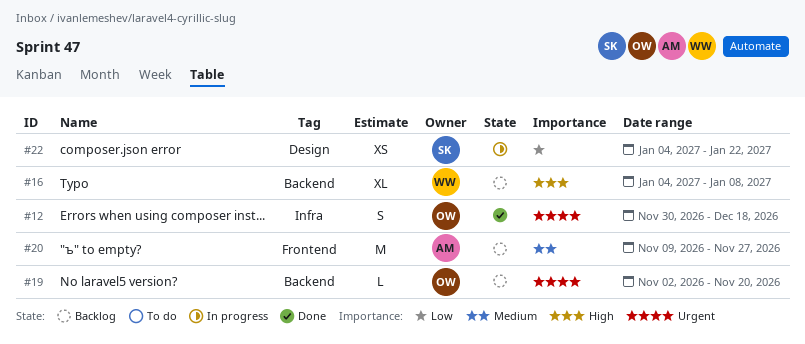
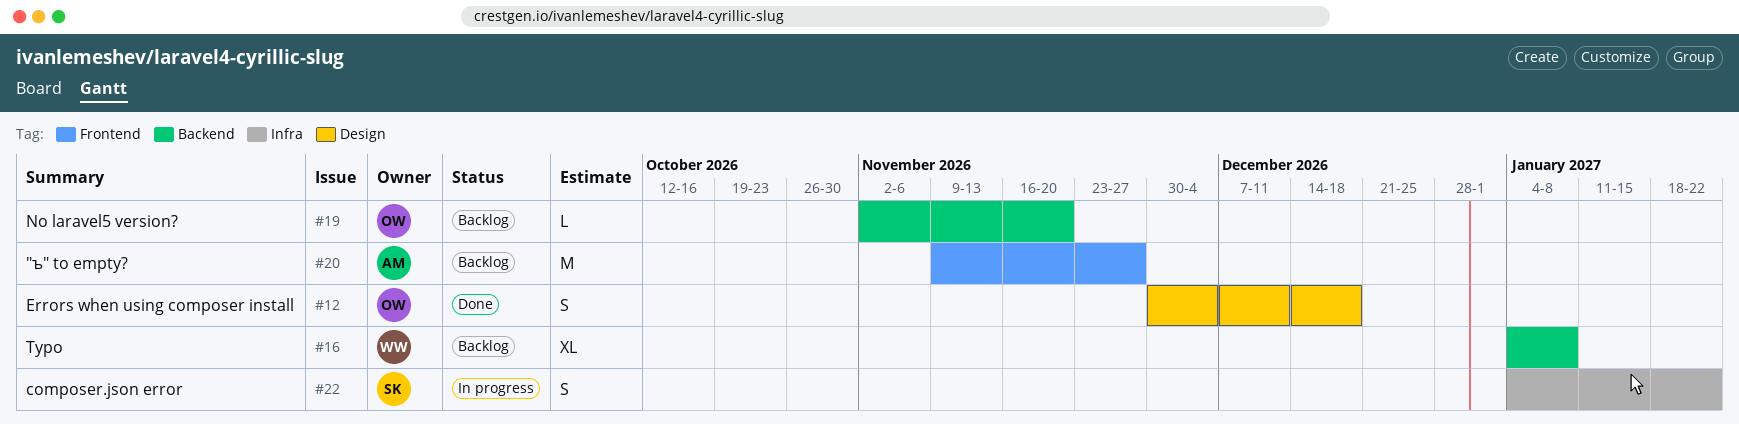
#12, label: Infra -> Design
#22, label: Design -> Infra
#22, estimate: XS -> S

